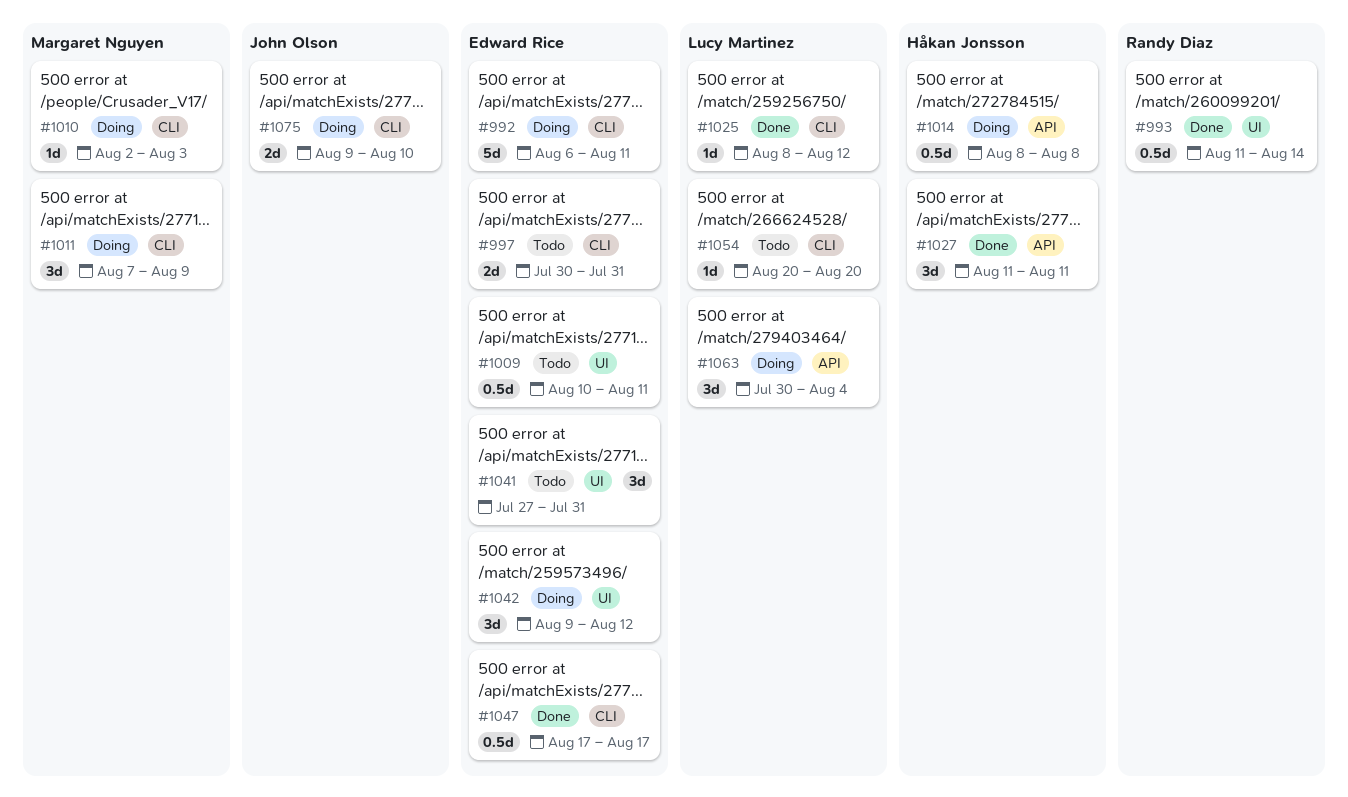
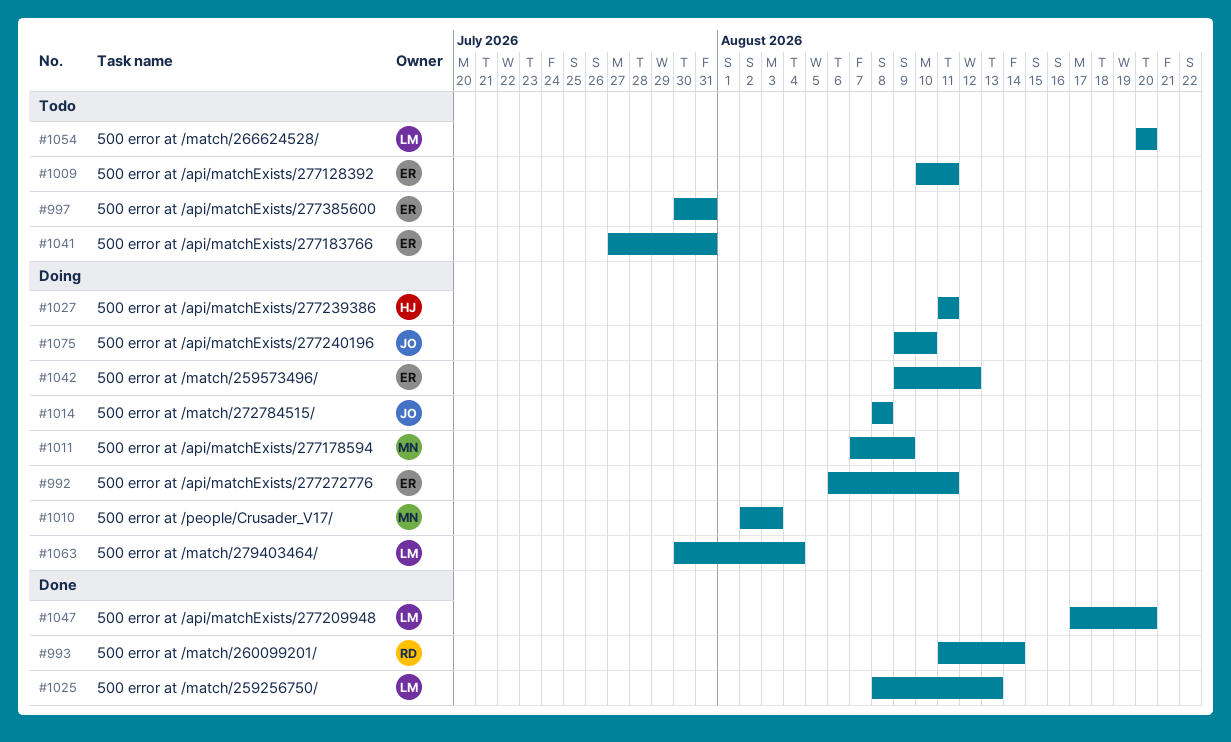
#1014, owner: Håkan Jonsson -> John Olson
#1025, due: Aug 12 -> Aug 13
#1027, status: Done -> Doing
#1047, owner: Edward Rice -> Lucy Martinez
#1047, due: Aug 17 -> Aug 20

